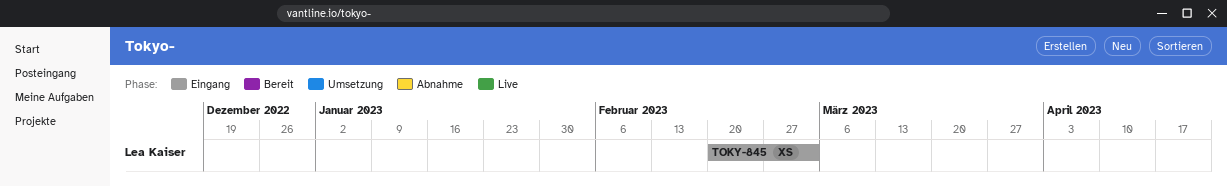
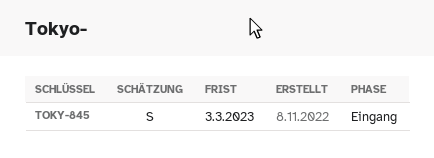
TOKY-845, estimate: XS -> S

